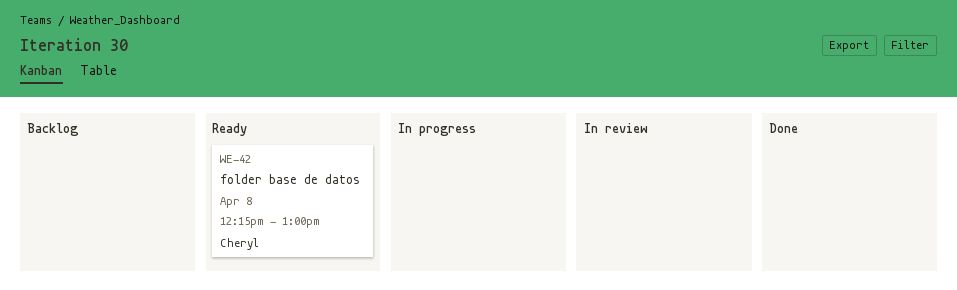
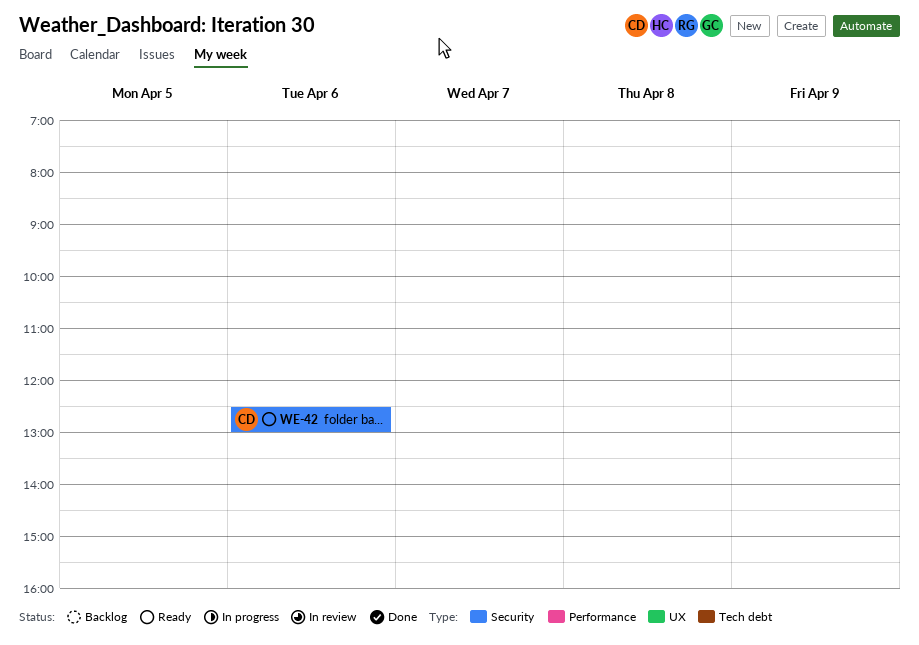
WE-42, day: Apr 8 -> Apr 6
WE-42, begins: 12:15 -> 12:30

